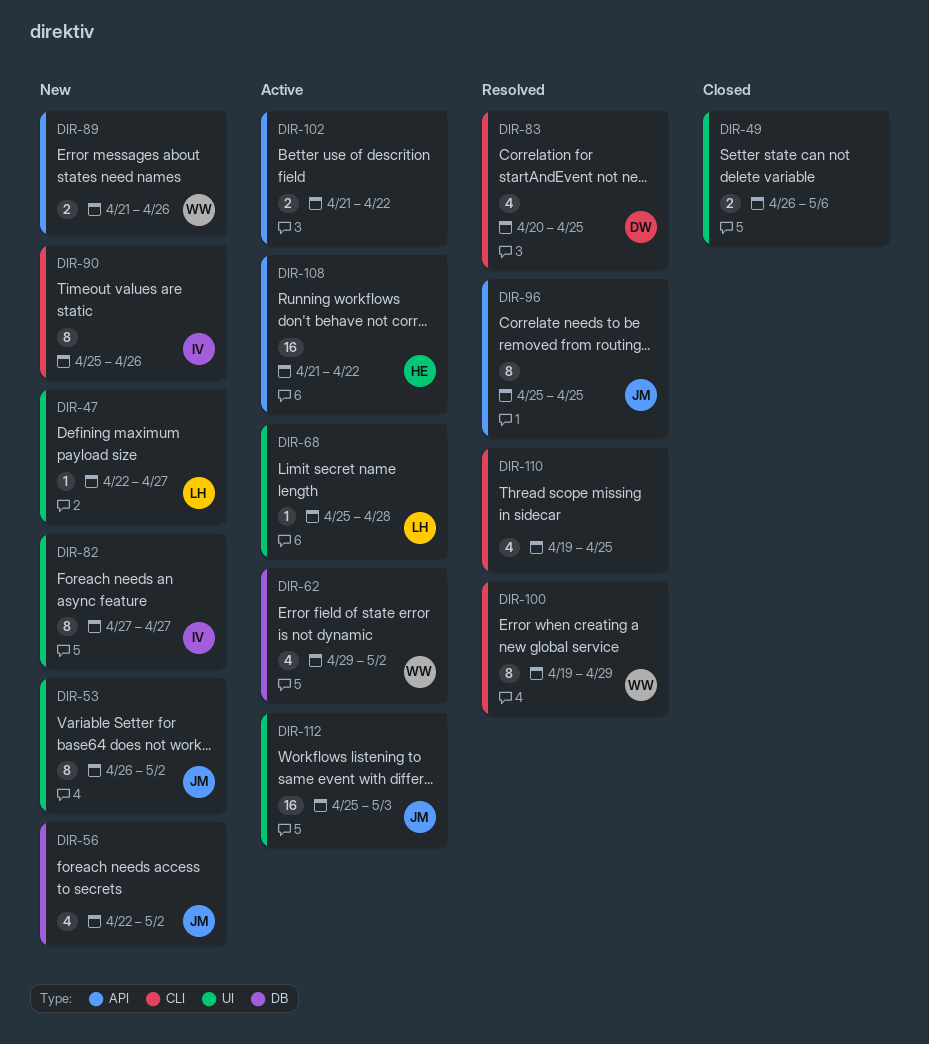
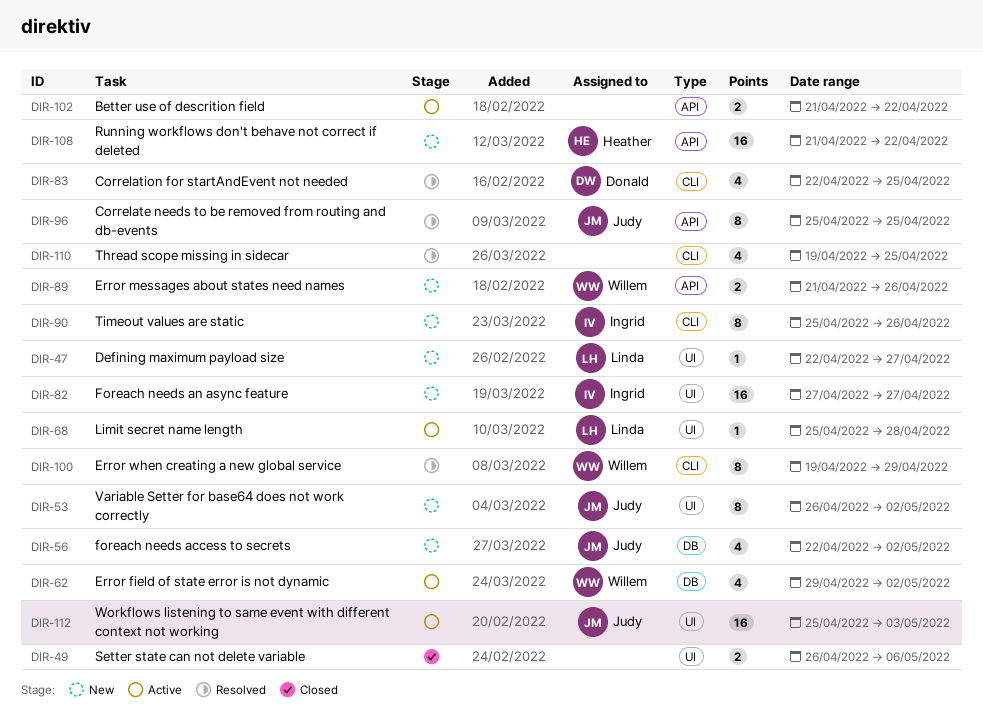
DIR-82, estimate: 8 -> 16
DIR-83, start: Apr 20 -> Apr 22
DIR-108, status: Active -> New

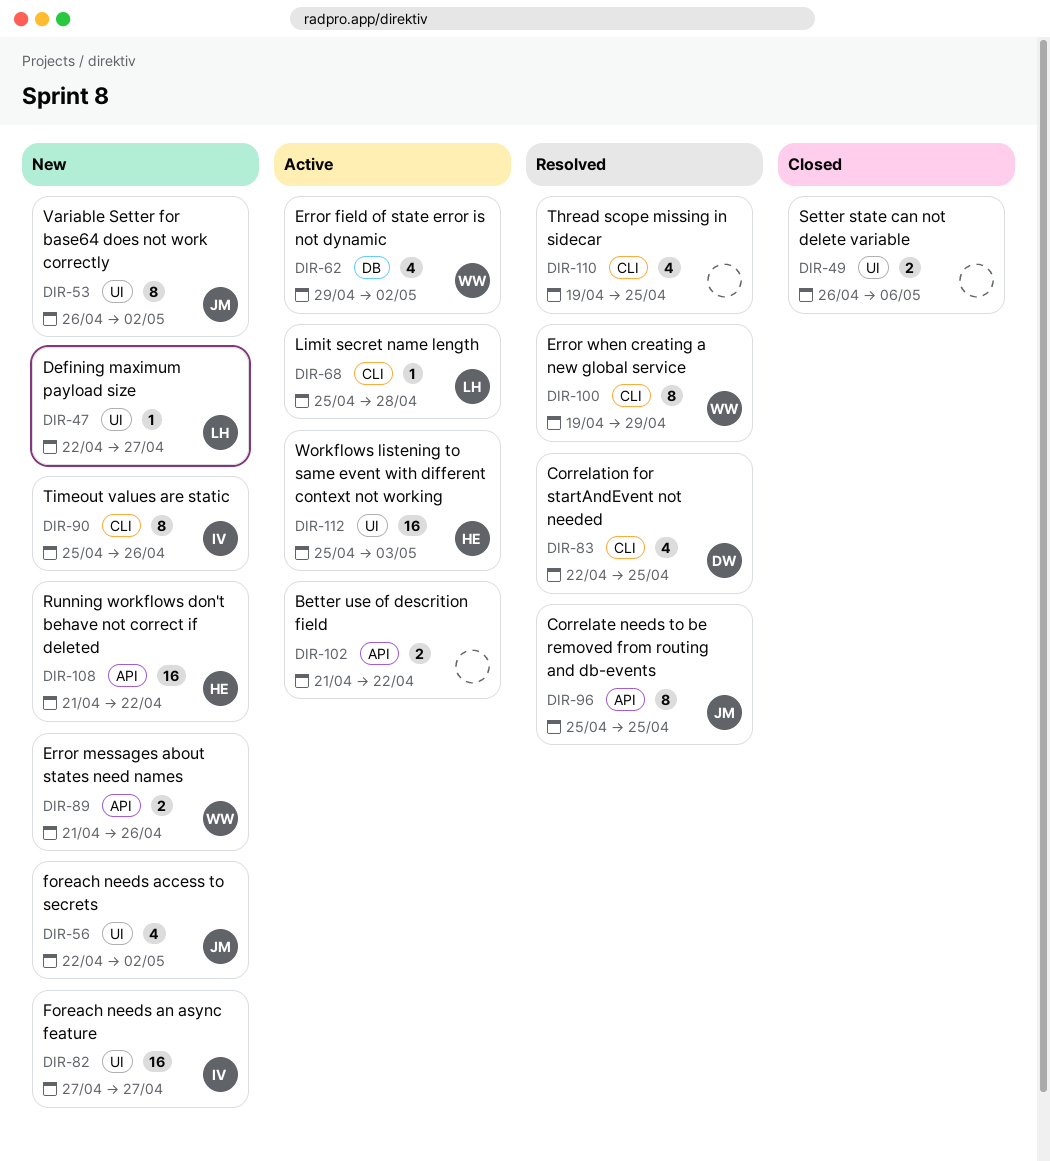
DIR-56, label: DB -> UI
DIR-68, label: UI -> CLI
DIR-112, owner: Judy -> Heather

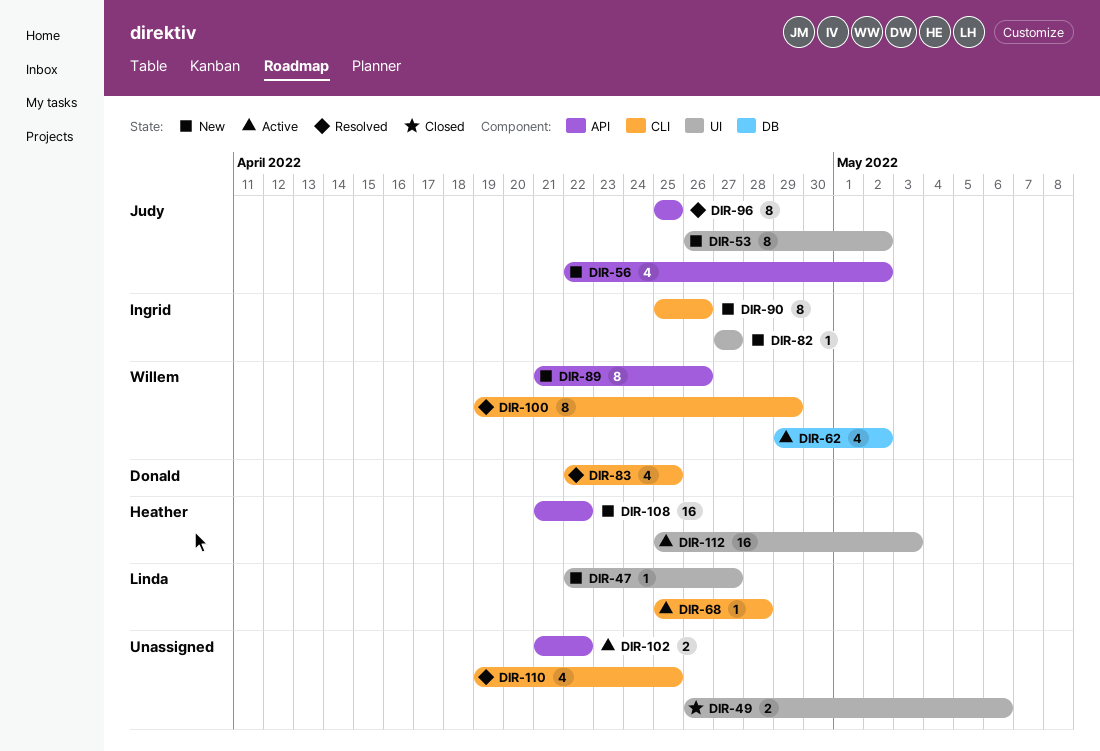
DIR-56, label: UI -> API
DIR-82, estimate: 16 -> 1
DIR-89, estimate: 2 -> 8

